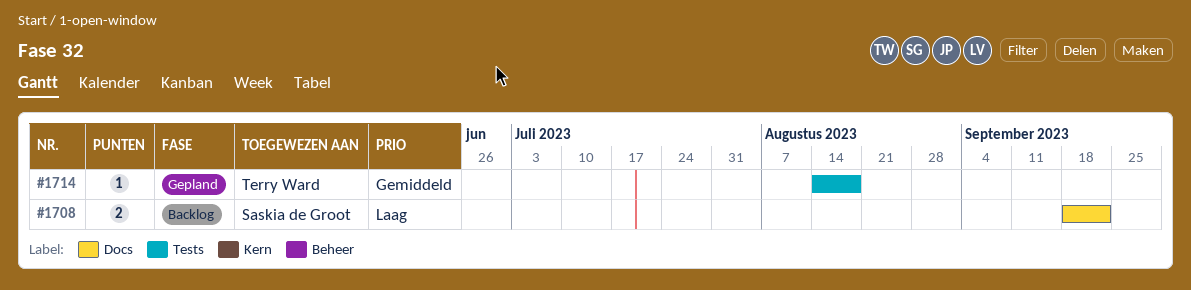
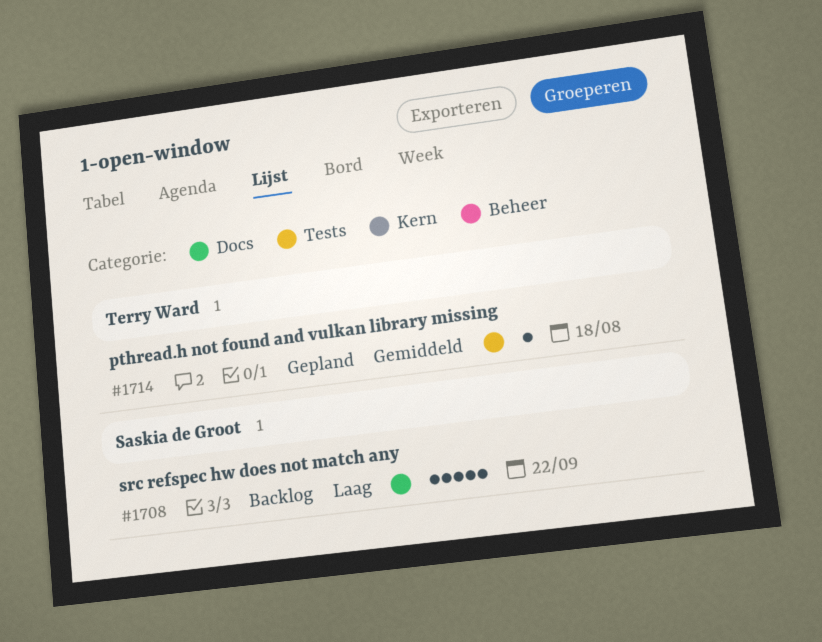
#1708, estimate: 2 -> 5

